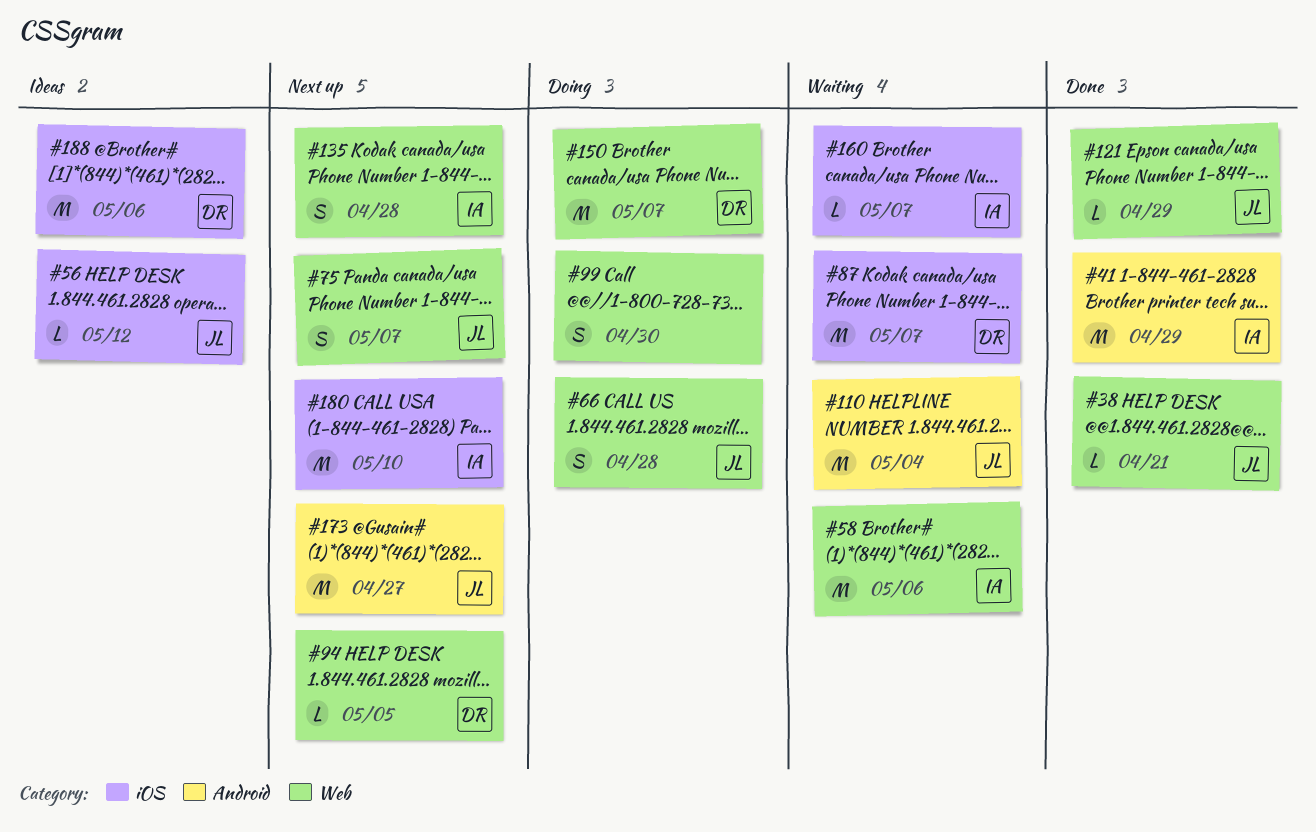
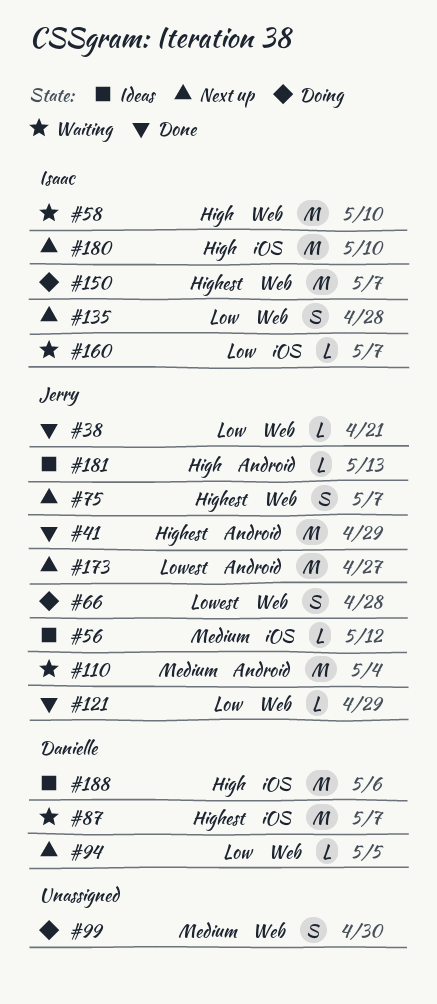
#41, owner: Isaac -> Jerry
#58, due: May 6 -> May 10
#150, owner: Danielle -> Isaac
#181: none -> present

